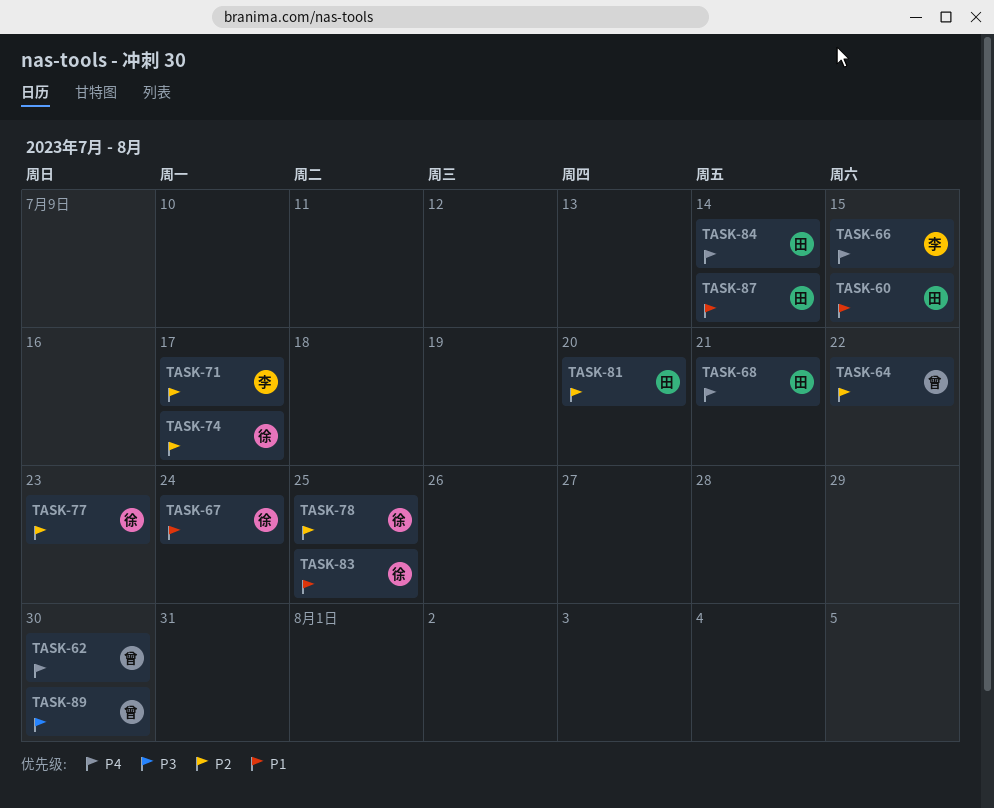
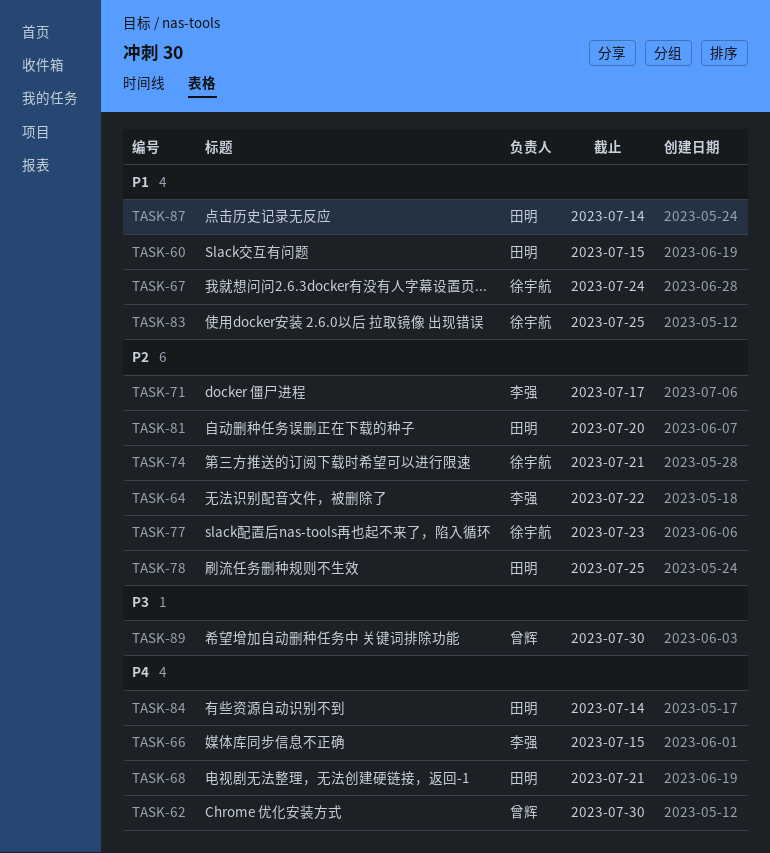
TASK-64, owner: 曾辉 -> 李强
TASK-74, due: Jul 17 -> Jul 21
TASK-78, owner: 徐宇航 -> 田明

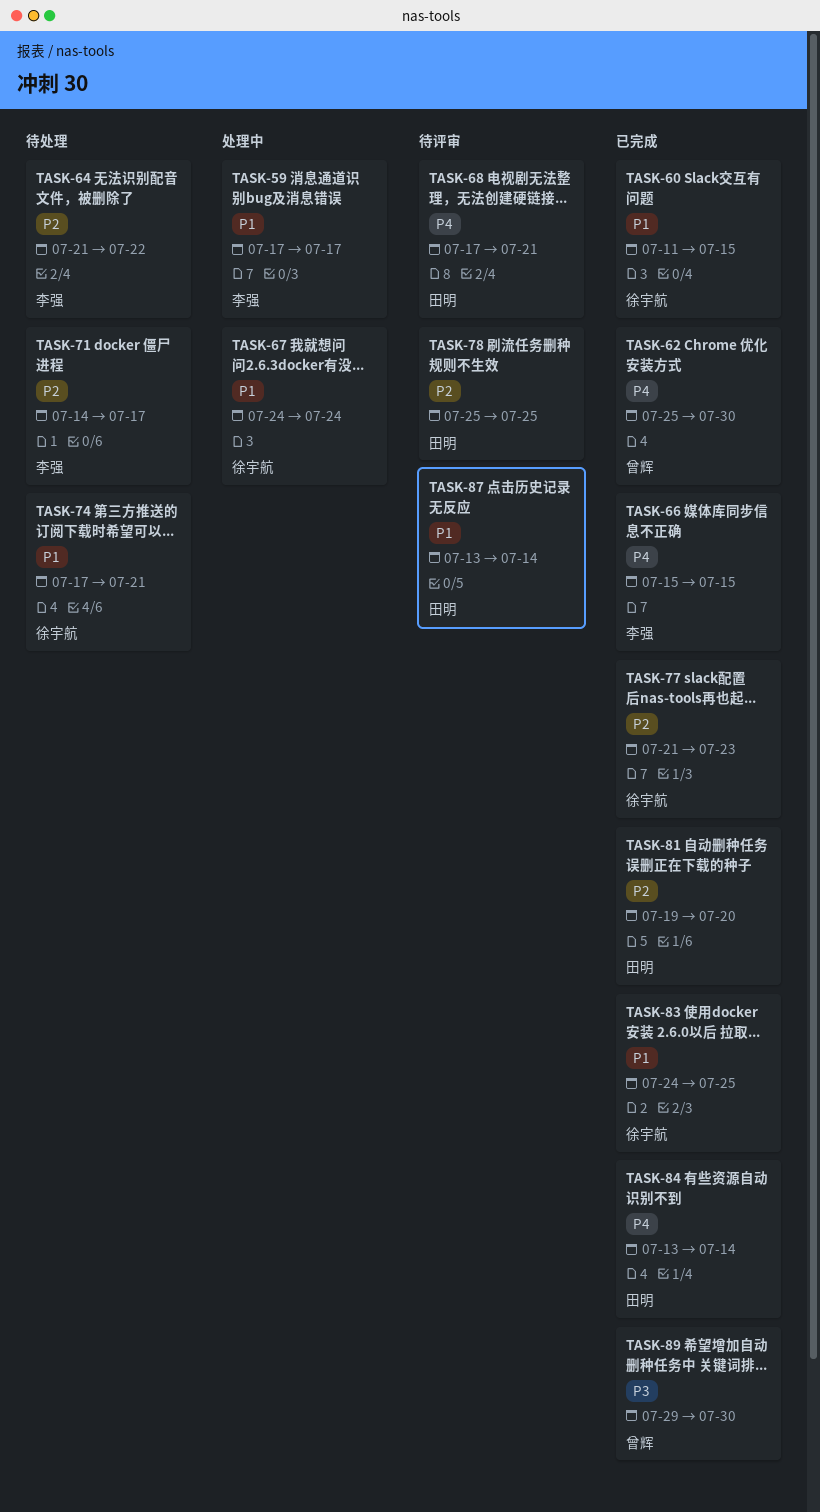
TASK-59: none -> present
TASK-60, owner: 田明 -> 徐宇航
TASK-74, priority: P2 -> P1

